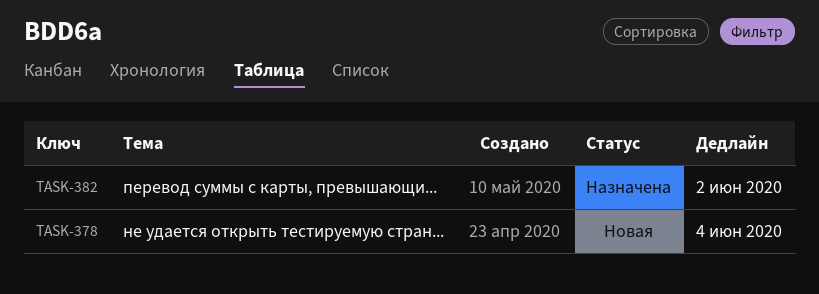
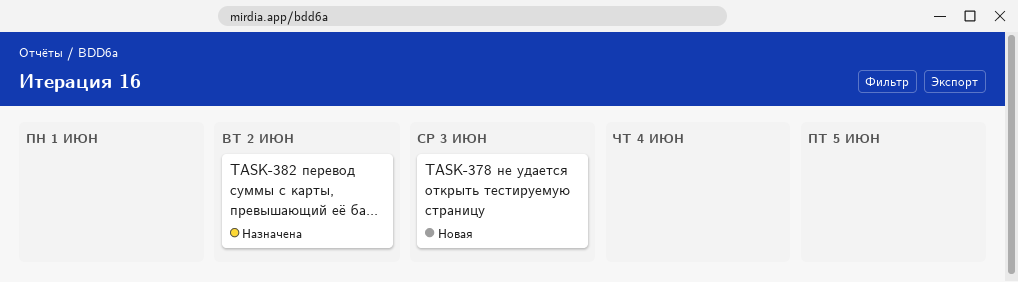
TASK-378, due: Jun 4 -> Jun 3

